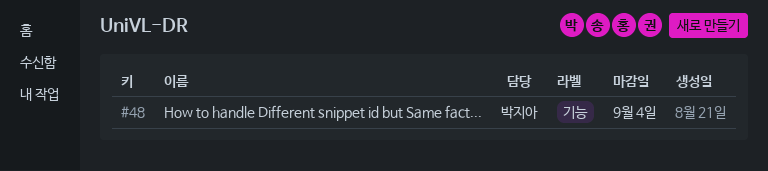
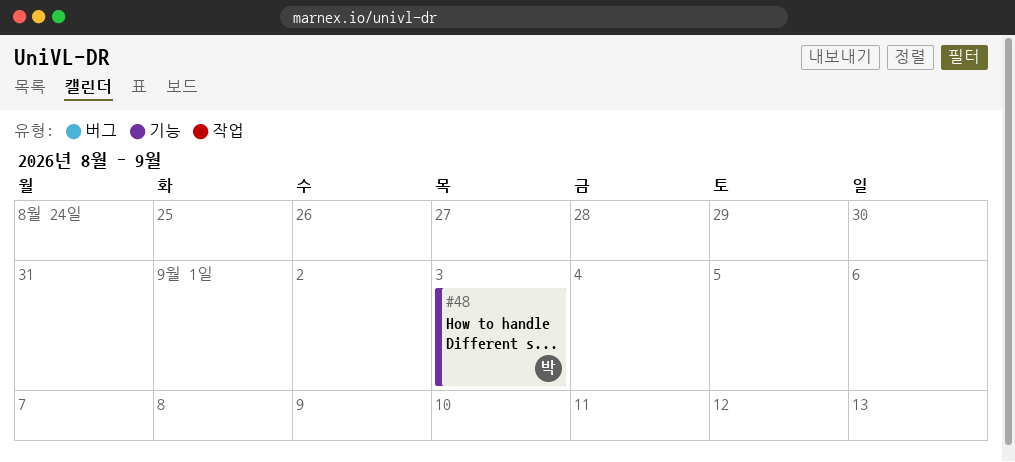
#48, due: Sep 4 -> Sep 3

